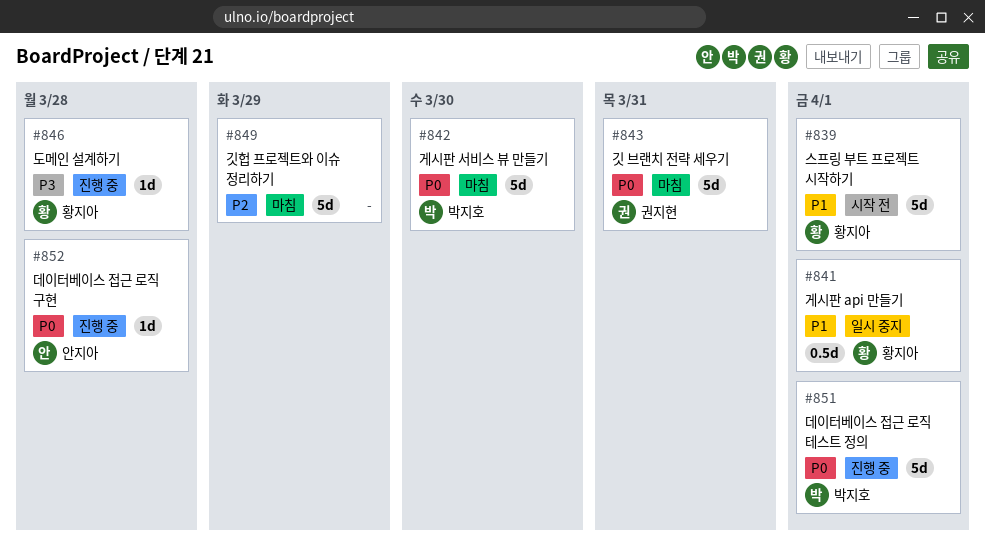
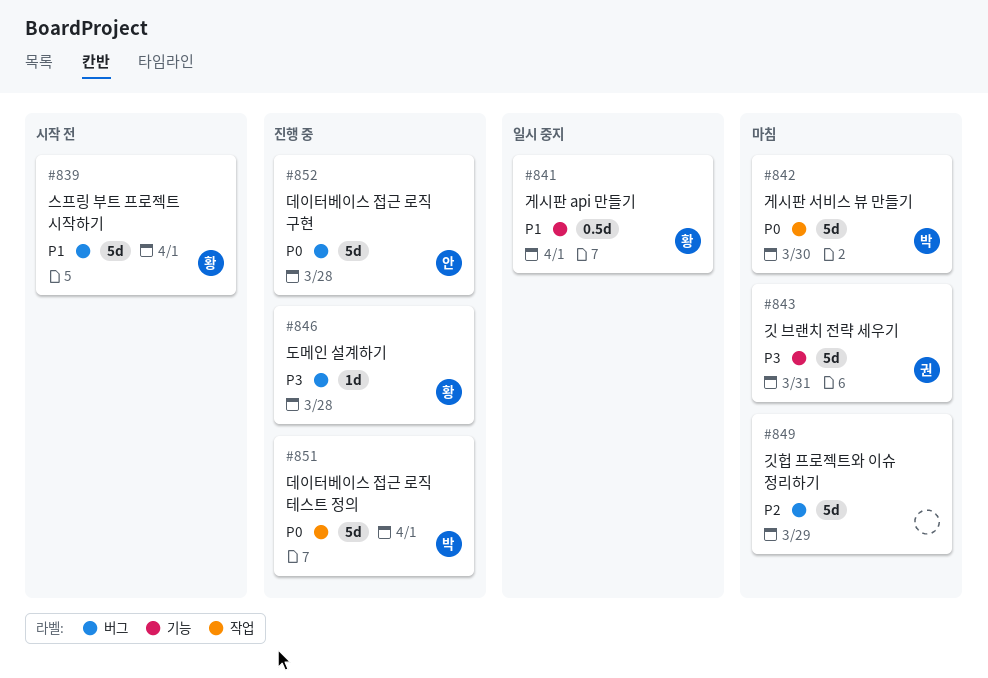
#843, priority: P0 -> P3
#852, estimate: 1d -> 5d

